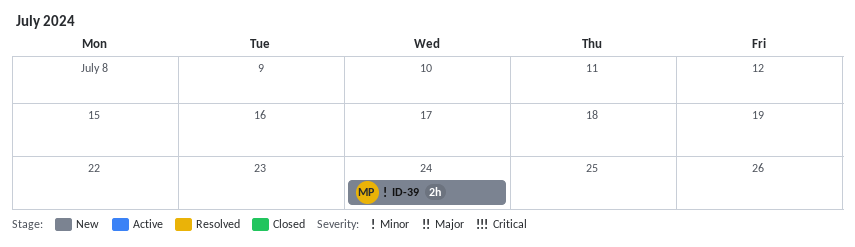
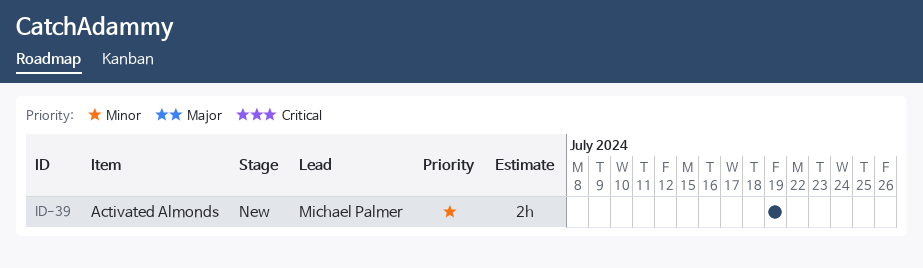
ID-39, start: Jul 24 -> Jul 19
ID-39, due: Jul 24 -> Jul 19

